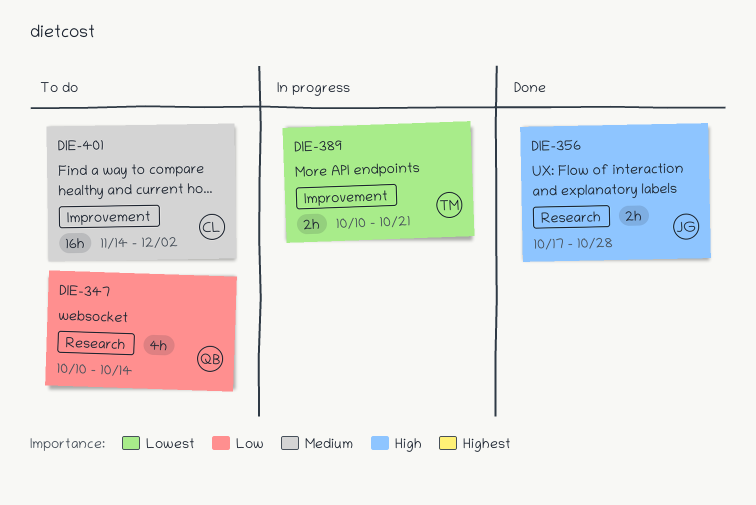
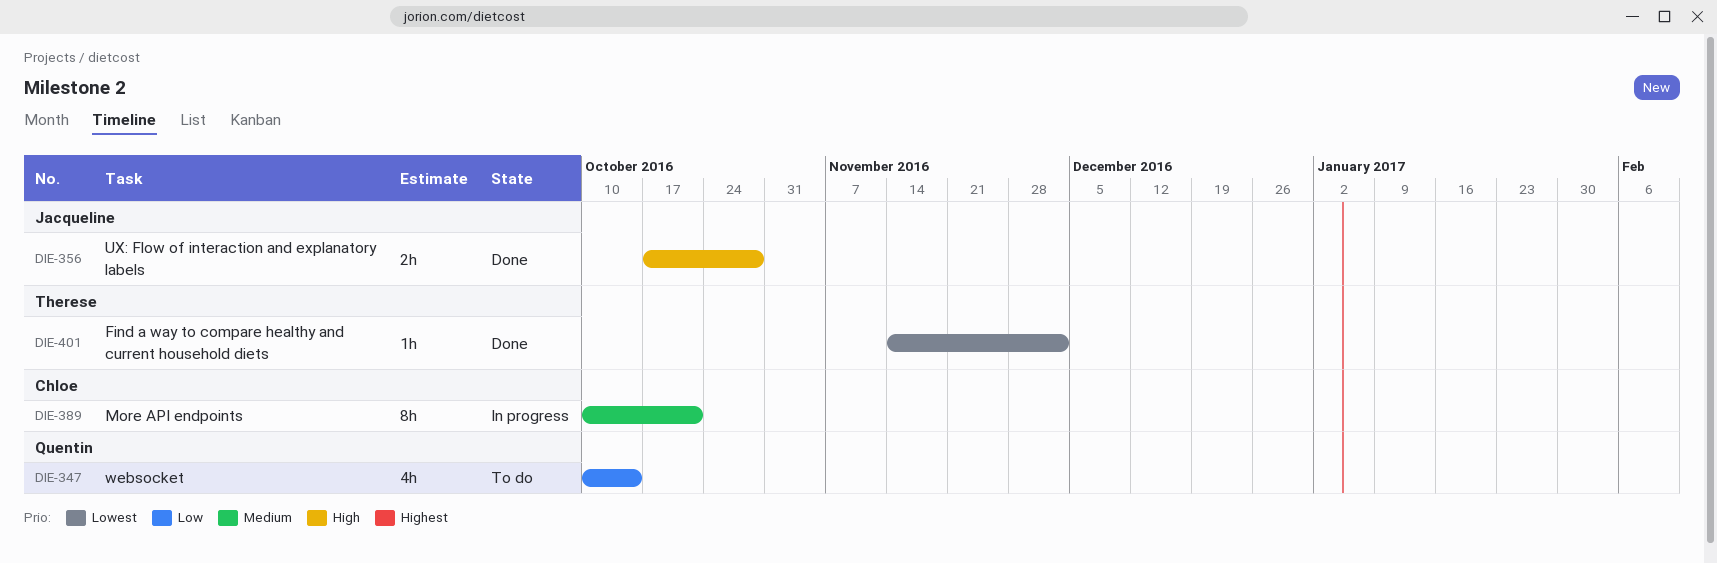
DIE-389, owner: Therese -> Chloe
DIE-389, priority: Lowest -> Medium
DIE-389, estimate: 2h -> 8h
DIE-401, status: To do -> Done
DIE-401, owner: Chloe -> Therese
DIE-401, priority: Medium -> Lowest
DIE-401, estimate: 16h -> 1h

